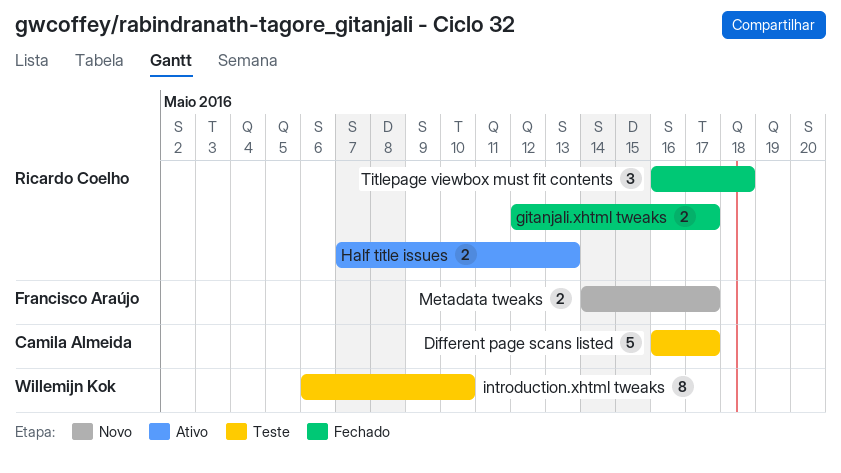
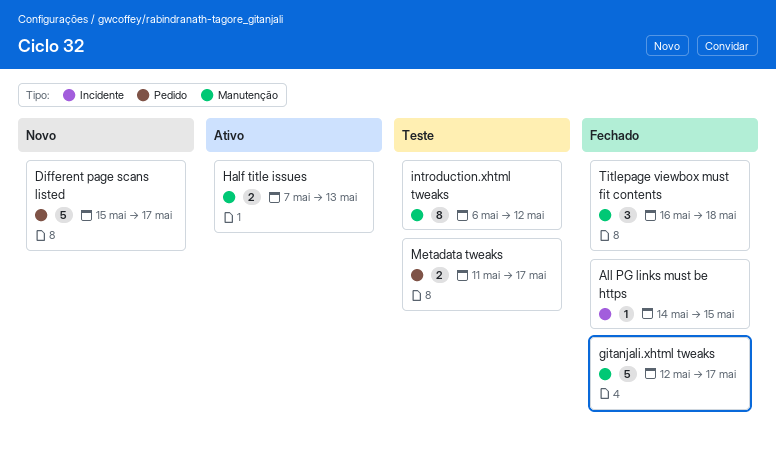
All PG links must be https: none -> present
Different page scans listed, status: Teste -> Novo
Different page scans listed, start: May 16 -> May 15
gitanjali.xhtml tweaks, estimate: 2 -> 5
introduction.xhtml tweaks, due: May 10 -> May 12
Metadata tweaks, status: Novo -> Teste
Metadata tweaks, start: May 14 -> May 11

